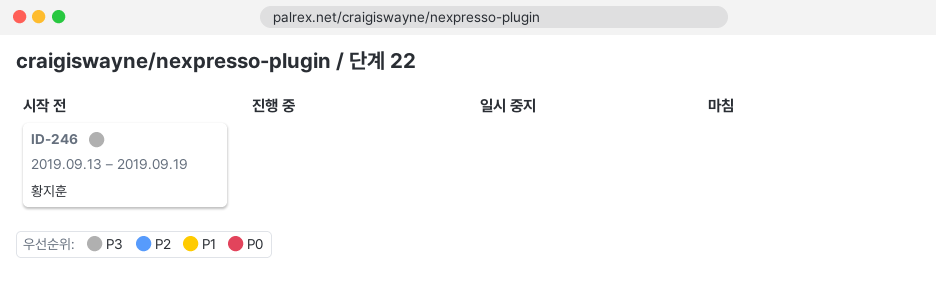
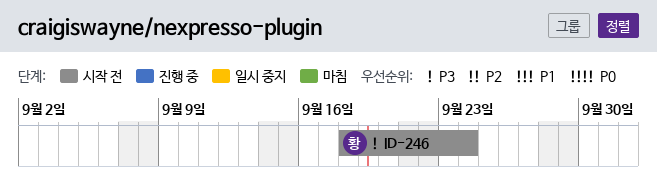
ID-246, start: Sep 13 -> Sep 18
ID-246, due: Sep 19 -> Sep 24

